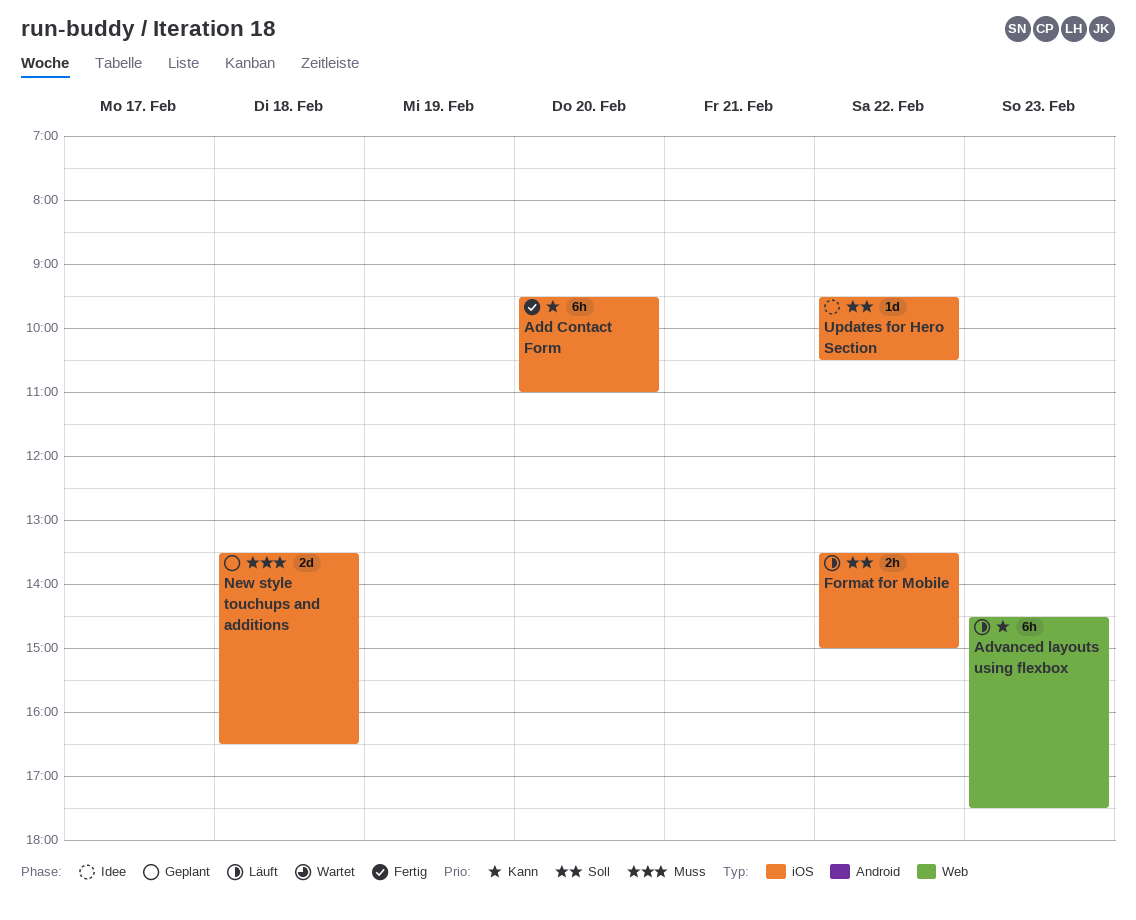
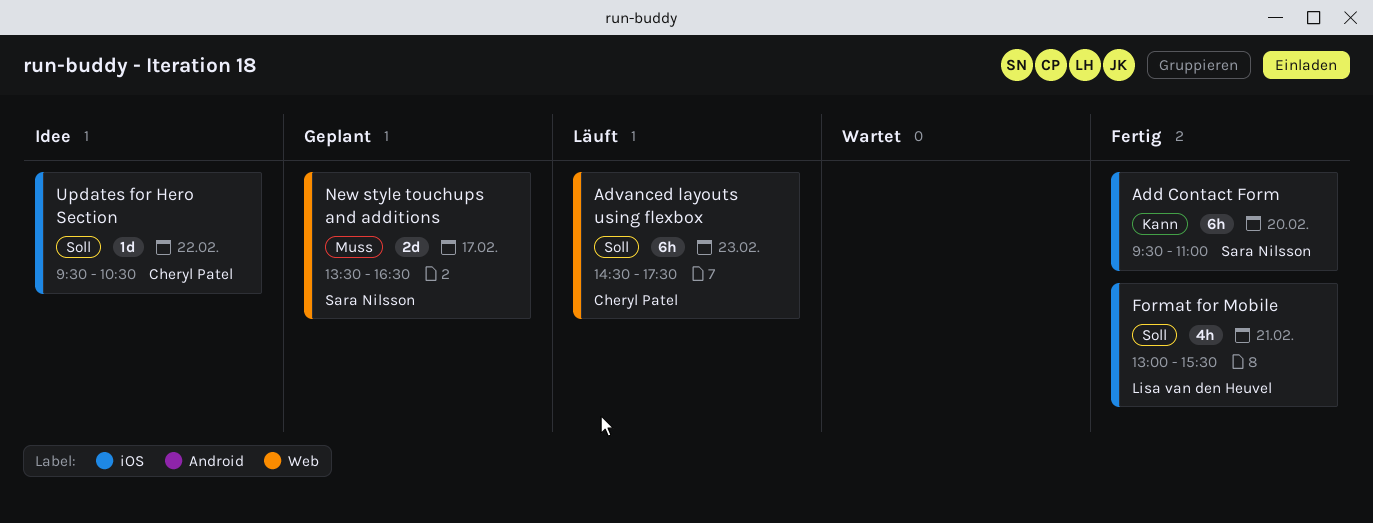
Advanced layouts using flexbox, priority: Kann -> Soll
Format for Mobile, status: Läuft -> Fertig
Format for Mobile, estimate: 2h -> 4h
Format for Mobile, day: Feb 22 -> Feb 21
Format for Mobile, begins: 13:30 -> 13:00
Format for Mobile, ends: 15:00 -> 15:30
New style touchups and additions, label: iOS -> Web
New style touchups and additions, day: Feb 18 -> Feb 17

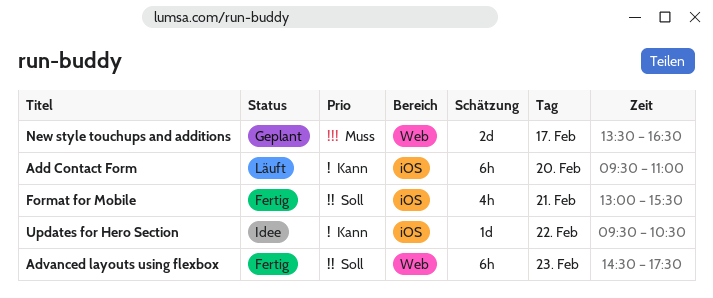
Add Contact Form, status: Fertig -> Läuft
Advanced layouts using flexbox, status: Läuft -> Fertig
Updates for Hero Section, priority: Soll -> Kann

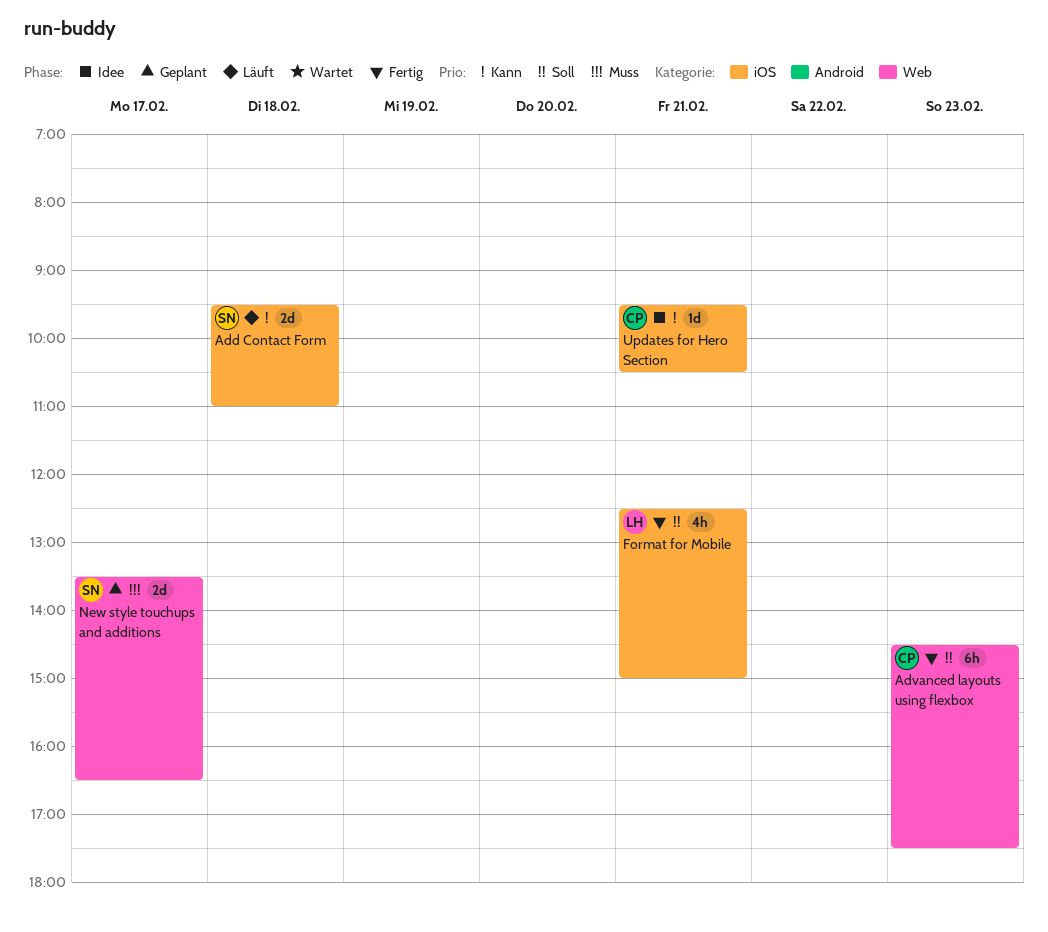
Add Contact Form, estimate: 6h -> 2d
Add Contact Form, day: Feb 20 -> Feb 18
Format for Mobile, begins: 13:00 -> 12:30
Format for Mobile, ends: 15:30 -> 15:00
Updates for Hero Section, day: Feb 22 -> Feb 21

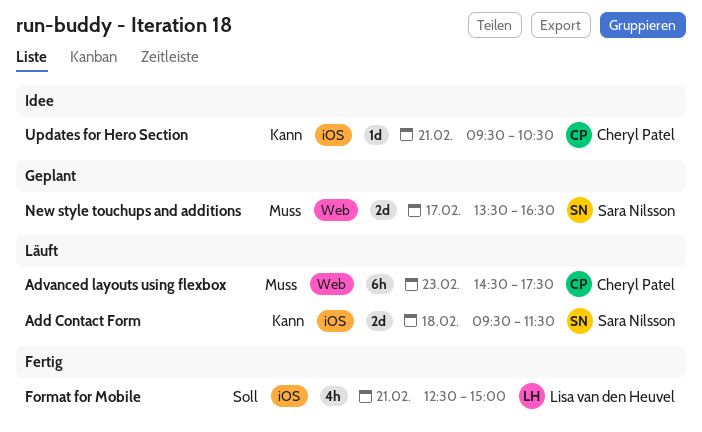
Add Contact Form, ends: 11:00 -> 11:30
Advanced layouts using flexbox, status: Fertig -> Läuft
Advanced layouts using flexbox, priority: Soll -> Muss

